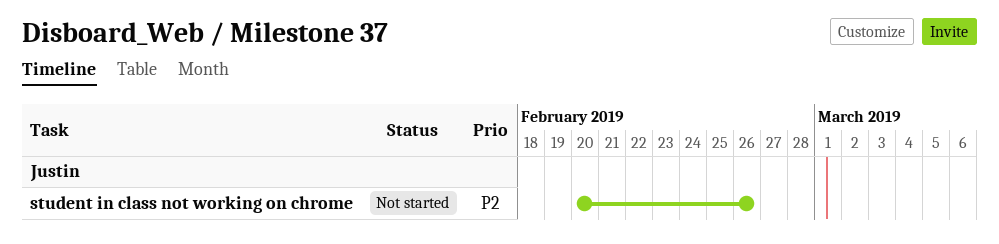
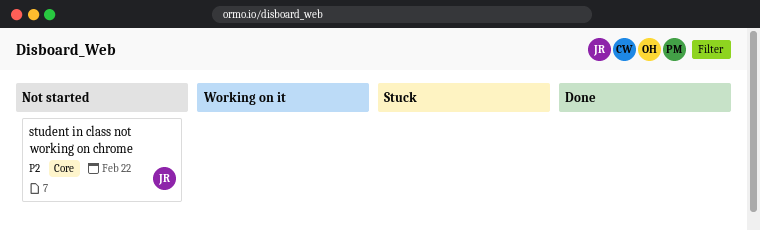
student in class not working on chrome, due: Feb 26 -> Feb 22

